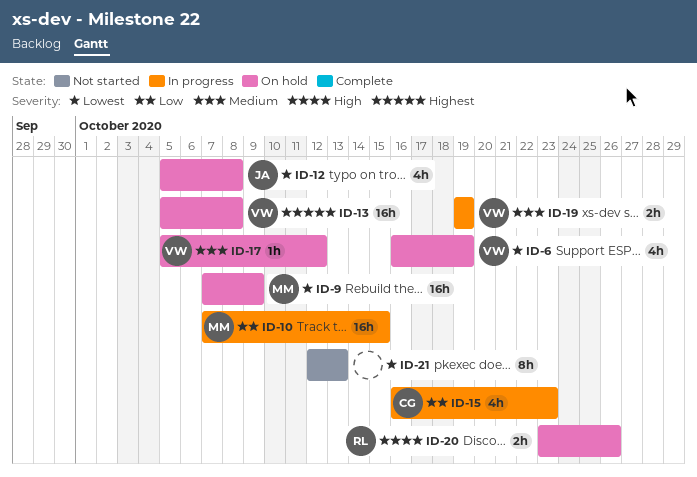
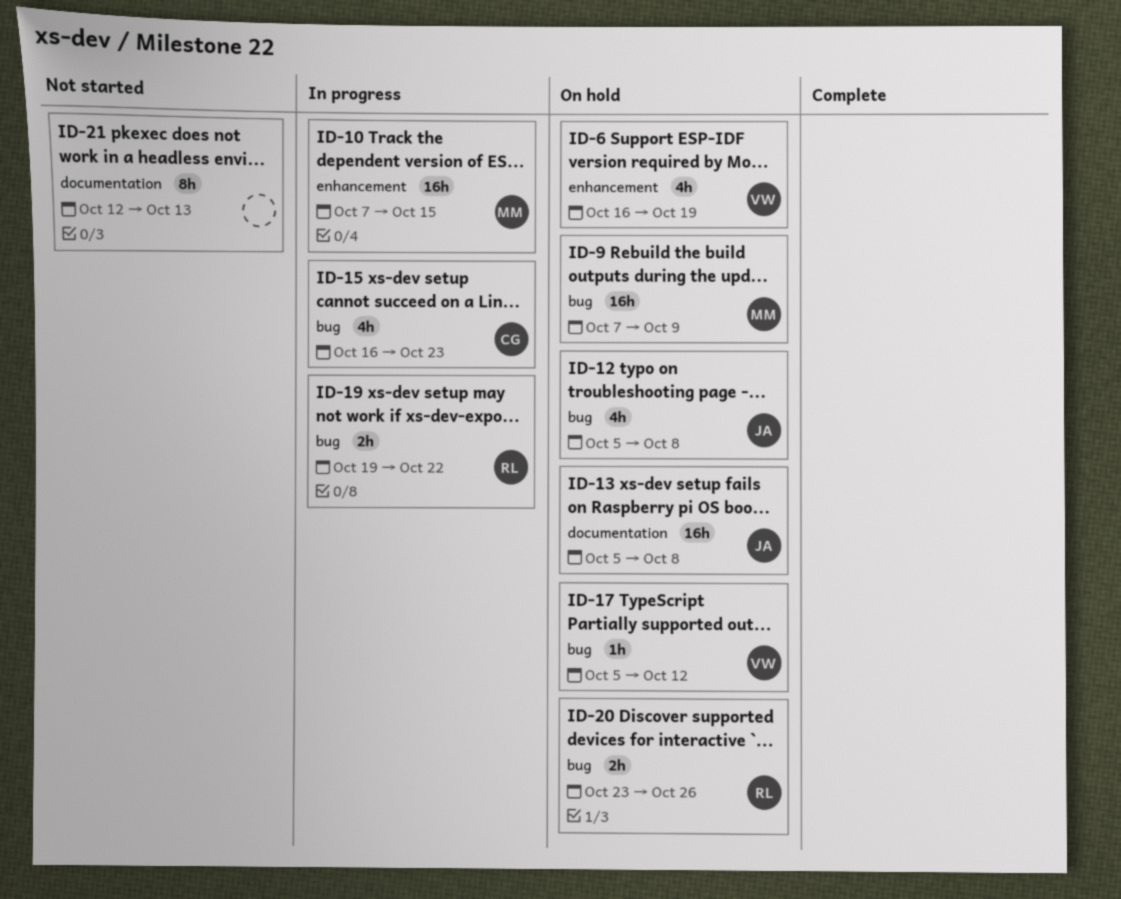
ID-13, owner: VW -> JA
ID-19, owner: VW -> RL
ID-19, due: Oct 19 -> Oct 22

